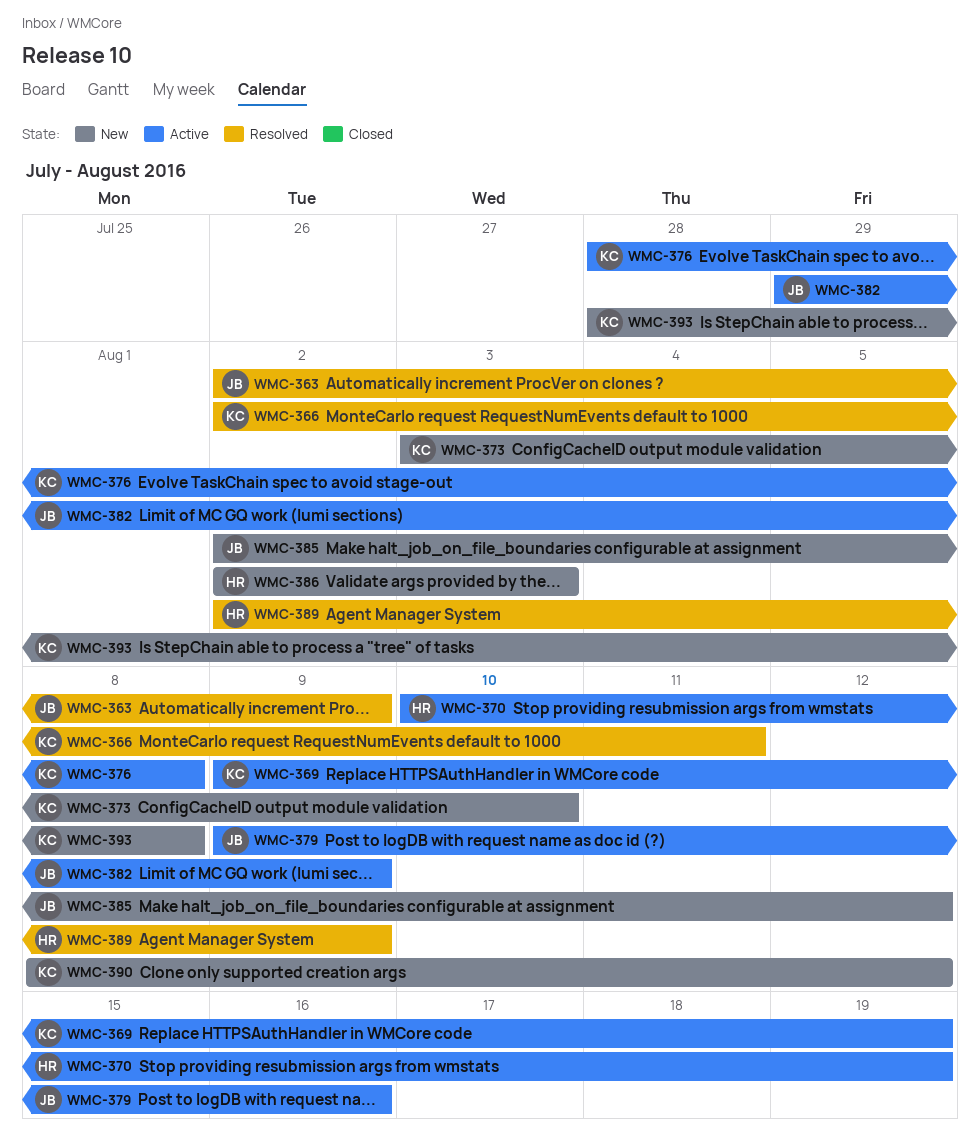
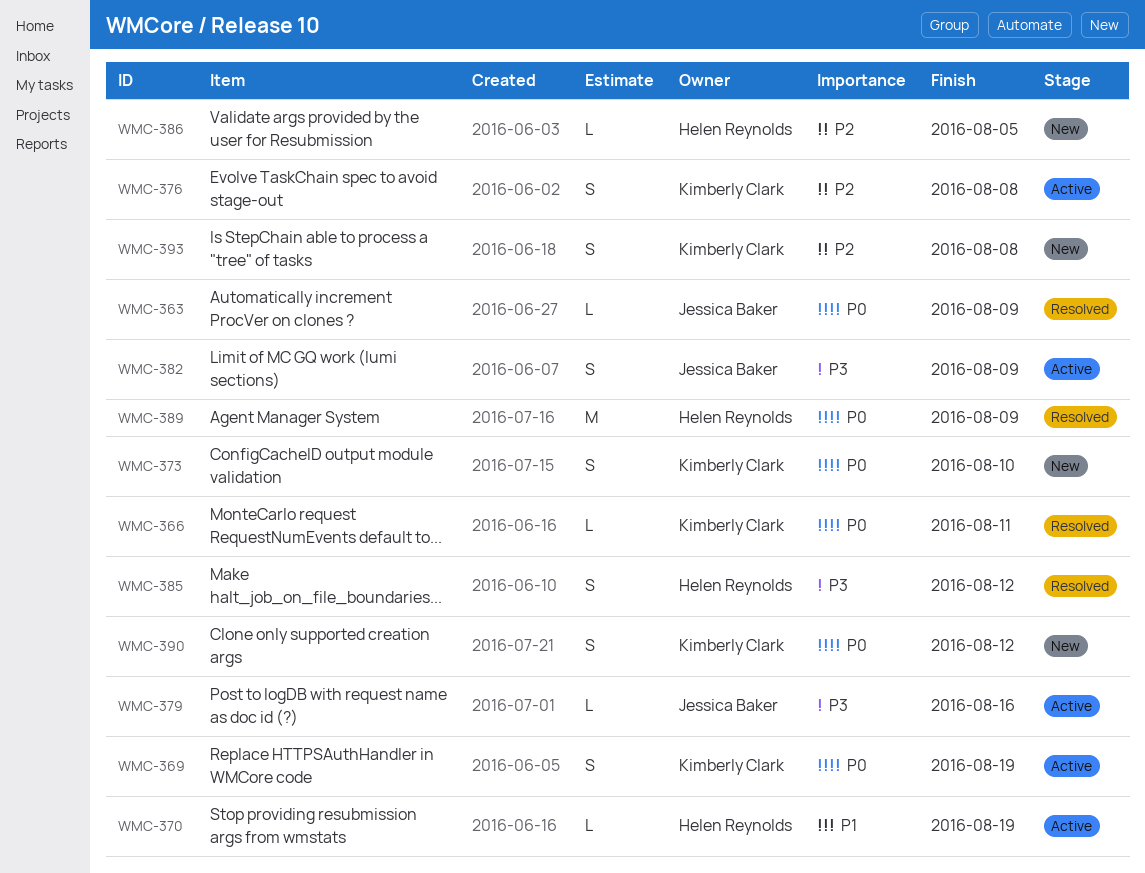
WMC-385, status: New -> Resolved
WMC-385, owner: Jessica Baker -> Helen Reynolds
WMC-386, due: Aug 3 -> Aug 5

